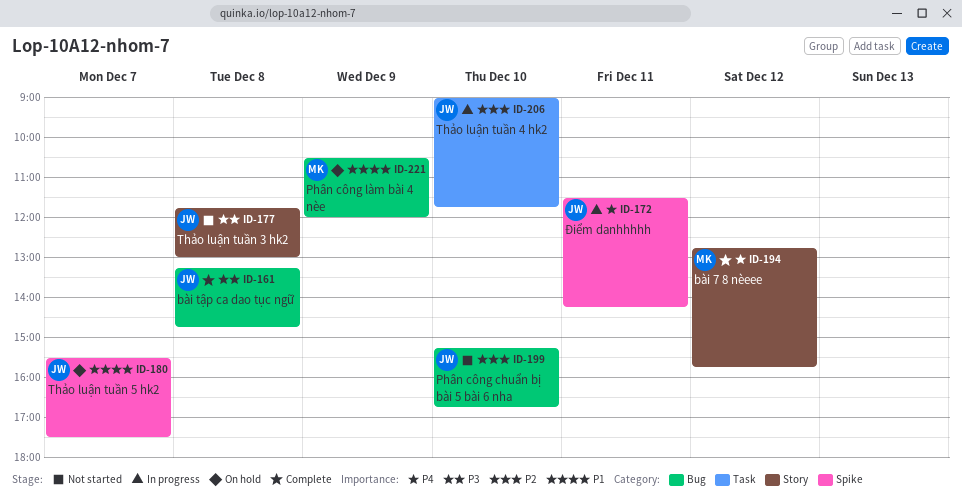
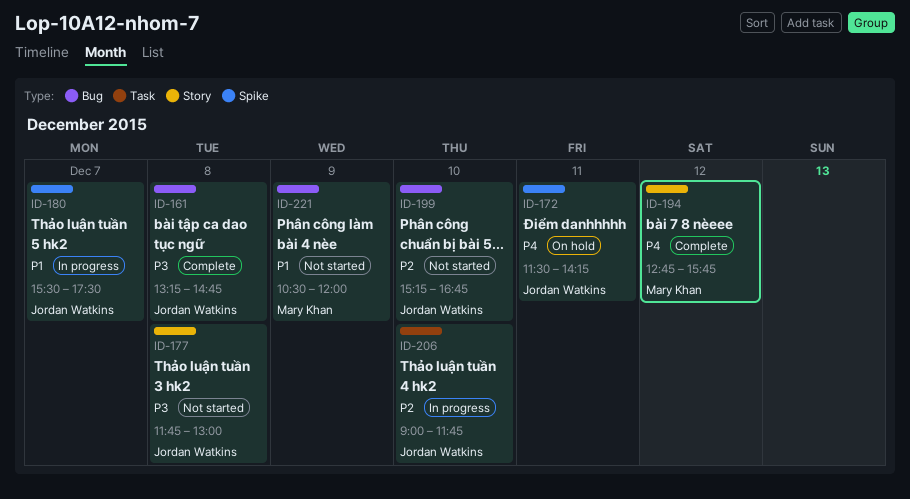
ID-172, status: In progress -> On hold
ID-180, status: On hold -> In progress
ID-221, status: On hold -> Not started

